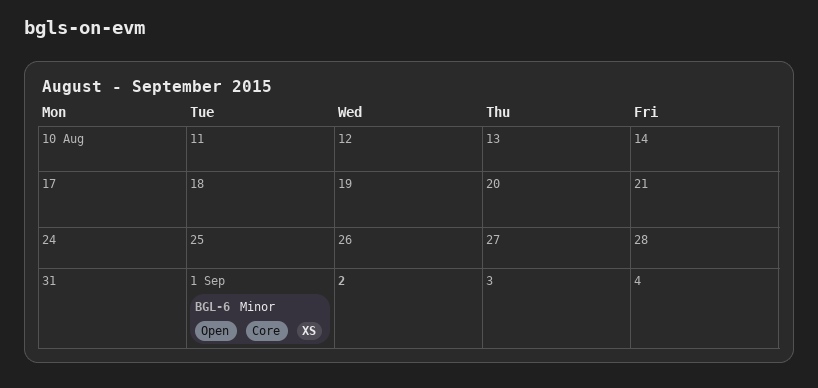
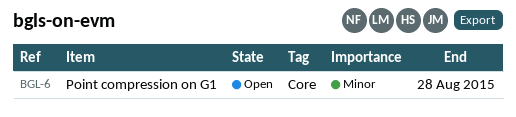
BGL-6, due: Sep 1 -> Aug 28

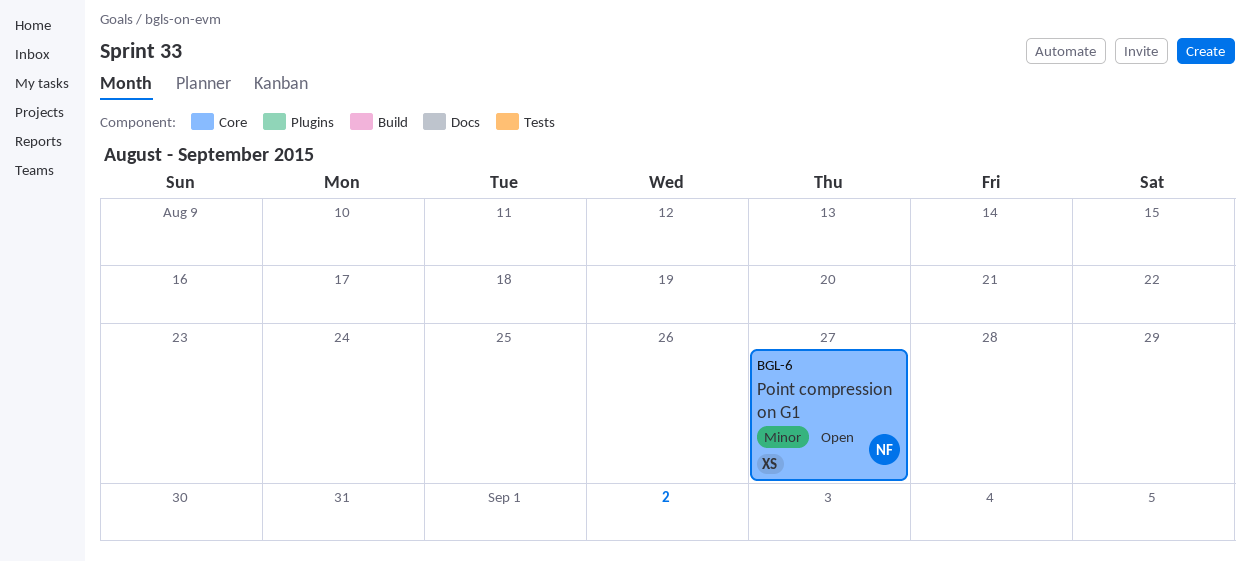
BGL-6, due: Aug 28 -> Aug 27

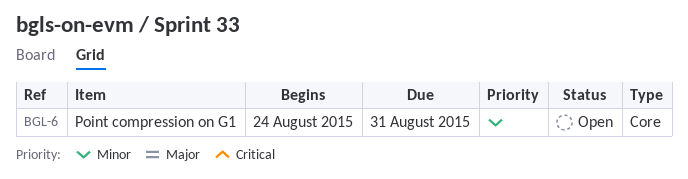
BGL-6, due: Aug 27 -> Aug 31

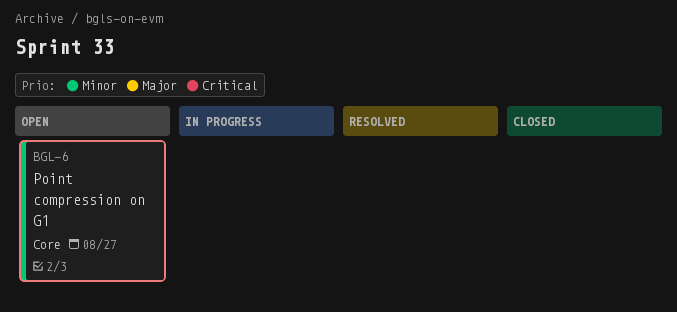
BGL-6, due: Aug 31 -> Aug 27

